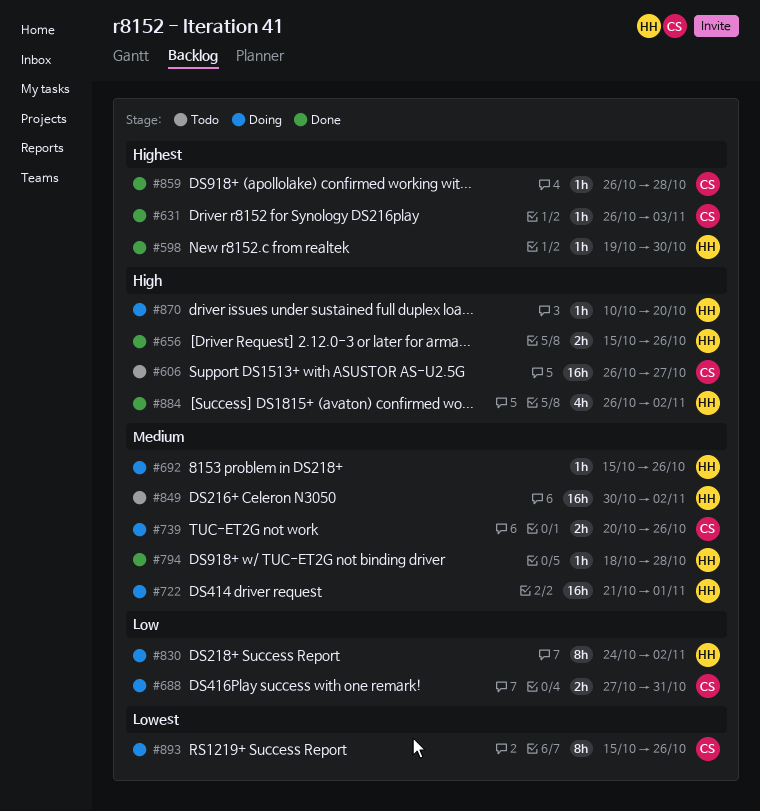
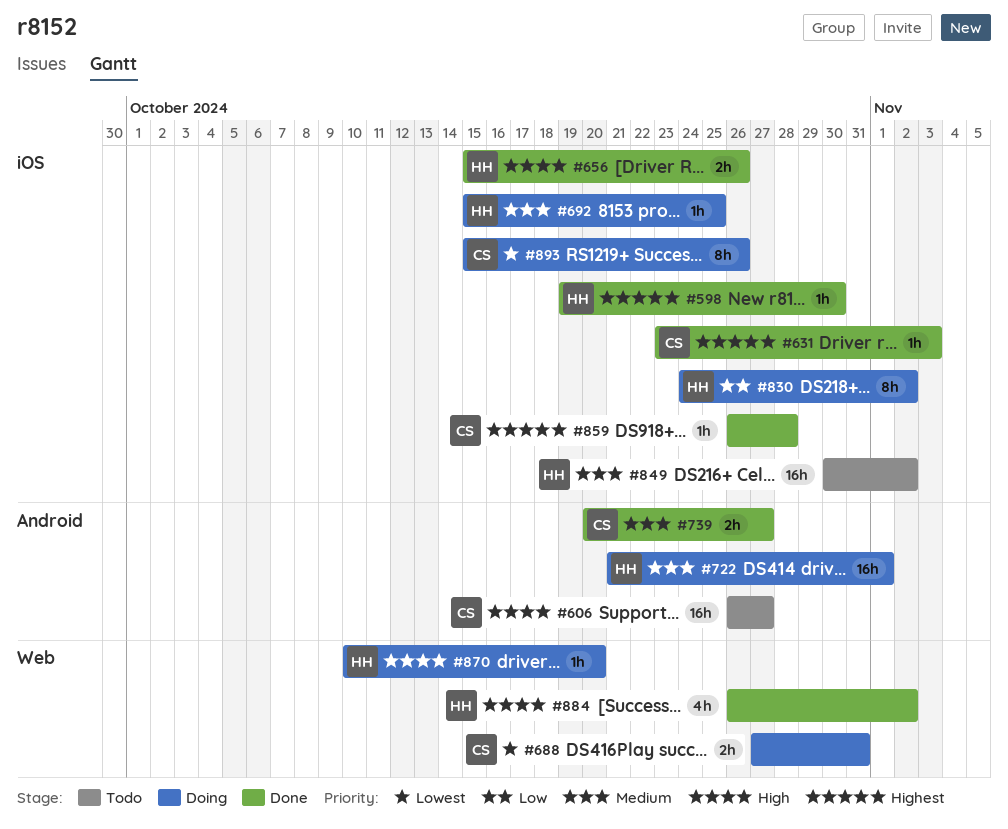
#631, start: Oct 26 -> Oct 23
#688, priority: Low -> Lowest
#692, due: Oct 26 -> Oct 25
#739, status: Doing -> Done
#739, due: Oct 26 -> Oct 27
#794: present -> none

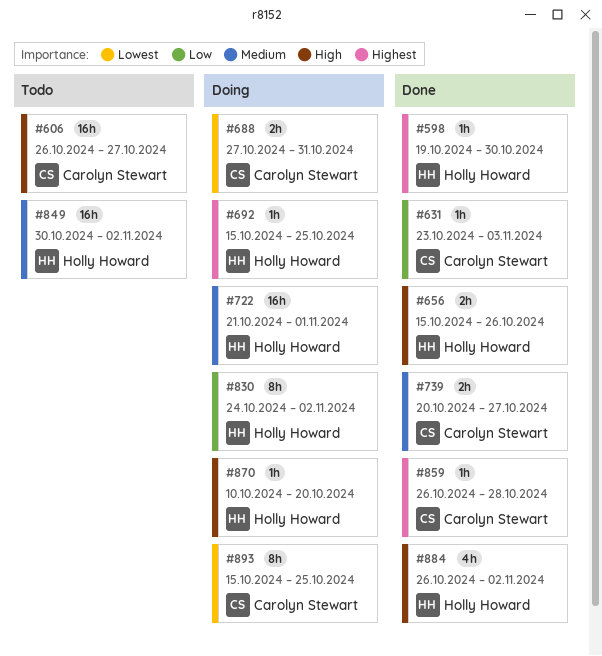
#631, priority: Highest -> Low
#692, priority: Medium -> Highest
#893, due: Oct 26 -> Oct 25

